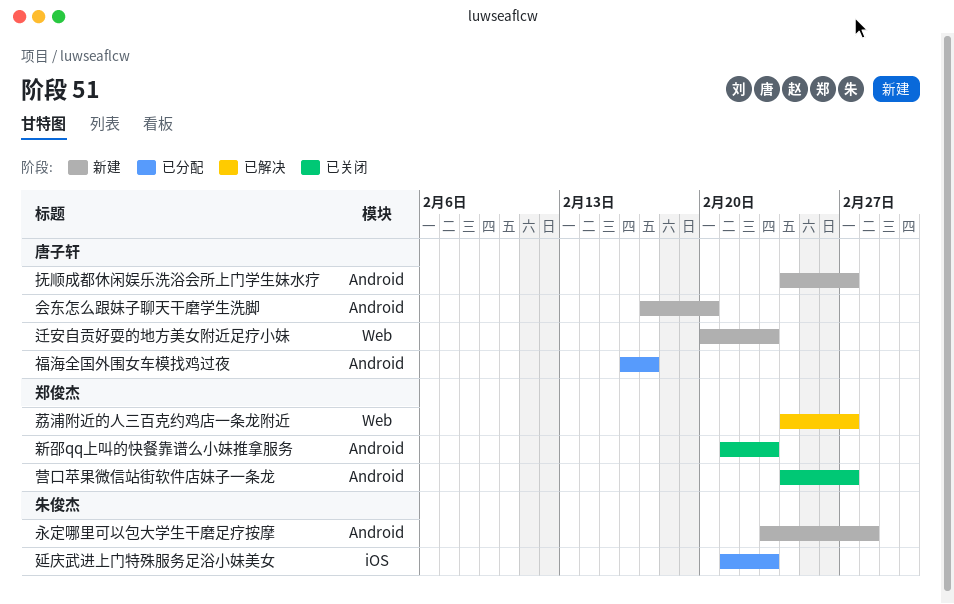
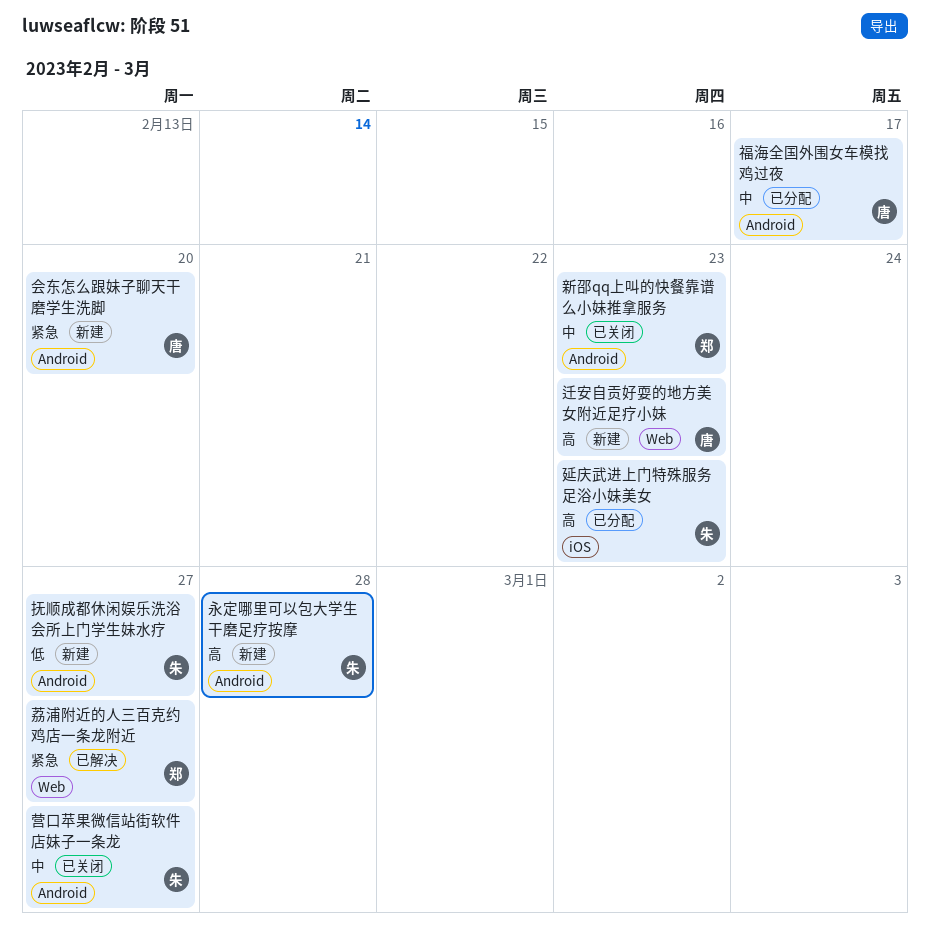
抚顺成都休闲娱乐洗浴会所上门学生妹水疗, owner: 唐子轩 -> 朱俊杰
营口苹果微信站街软件店妹子一条龙, owner: 郑俊杰 -> 朱俊杰

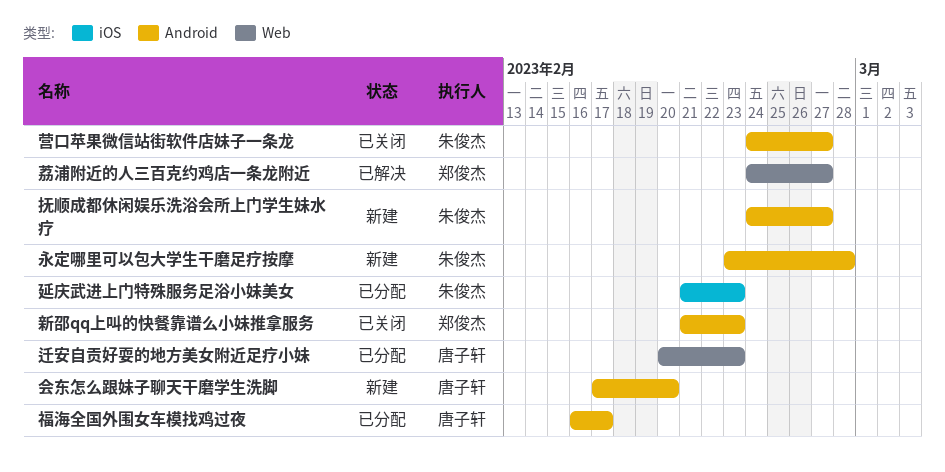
迁安自贡好耍的地方美女附近足疗小妹, status: 新建 -> 已分配

